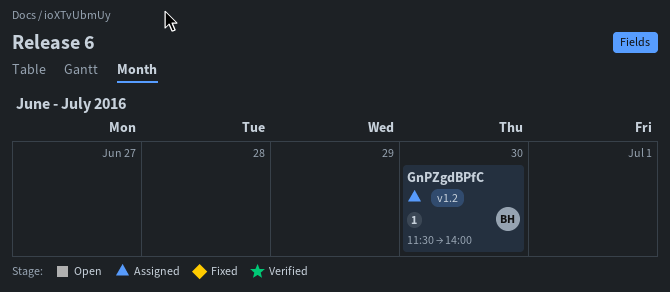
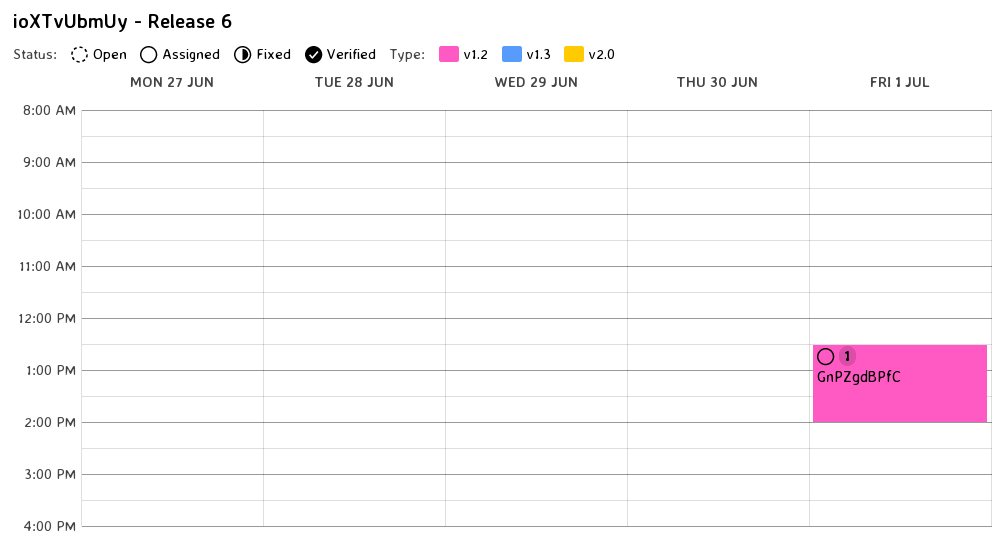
GnPZgdBPfC, day: Jun 30 -> Jul 1
GnPZgdBPfC, begins: 11:30 -> 12:30

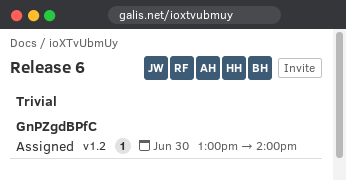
GnPZgdBPfC, day: Jul 1 -> Jun 30
GnPZgdBPfC, begins: 12:30 -> 13:00

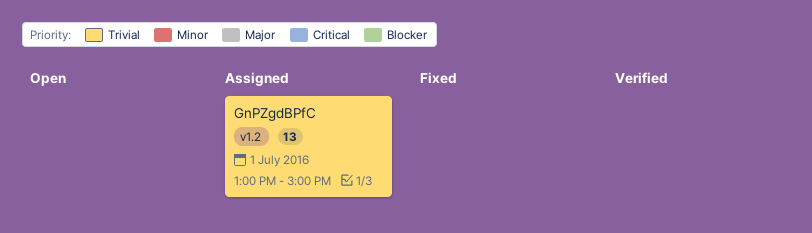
GnPZgdBPfC, estimate: 1 -> 13
GnPZgdBPfC, day: Jun 30 -> Jul 1
GnPZgdBPfC, ends: 14:00 -> 15:00

